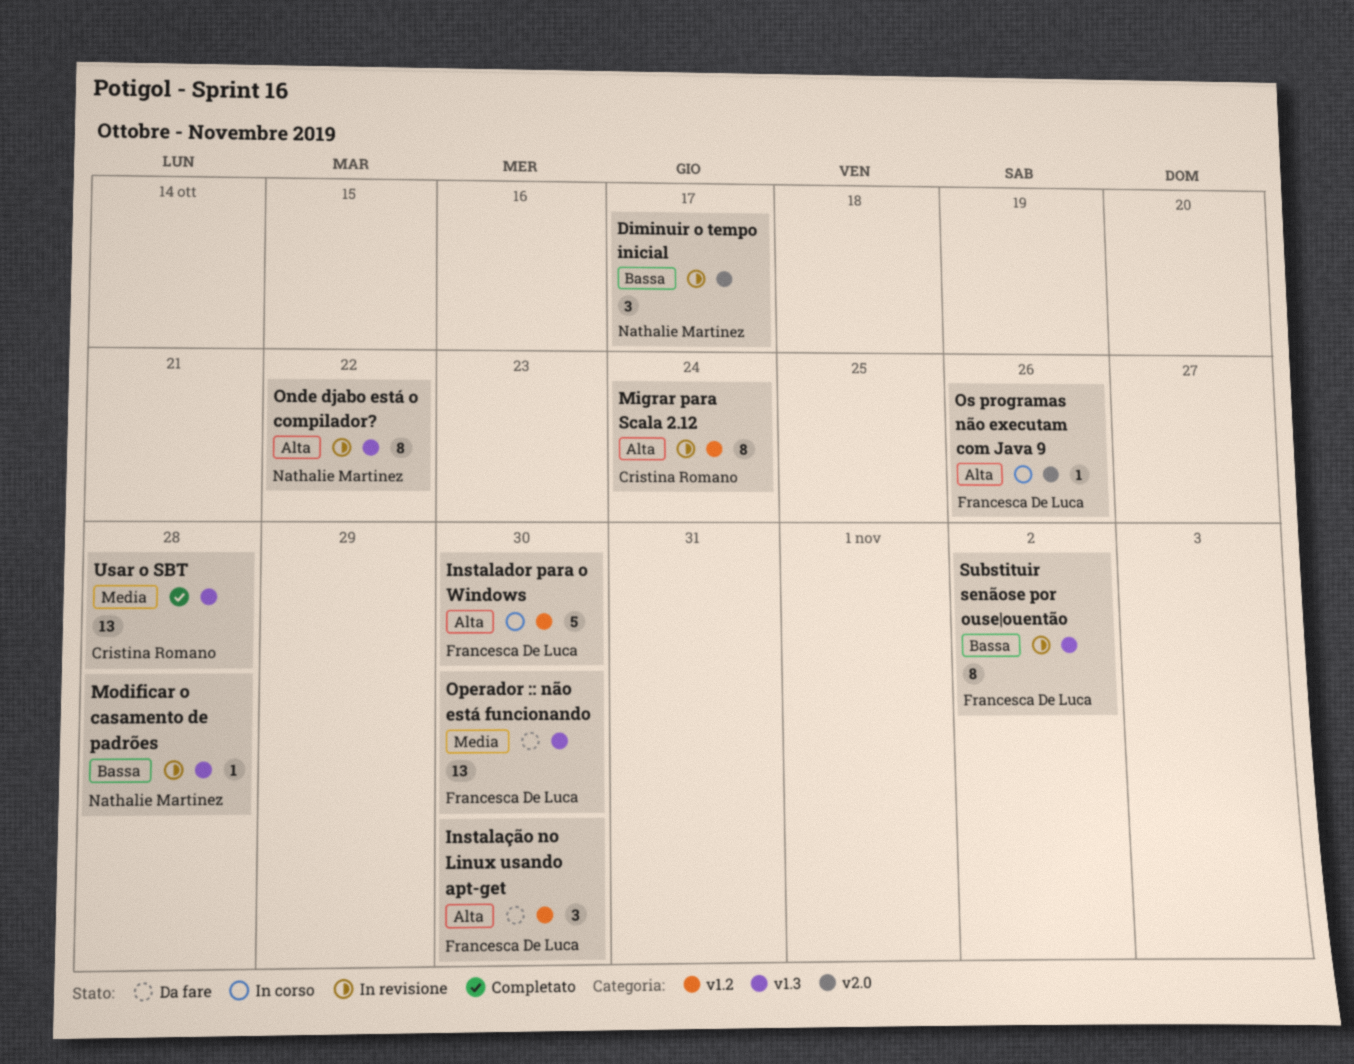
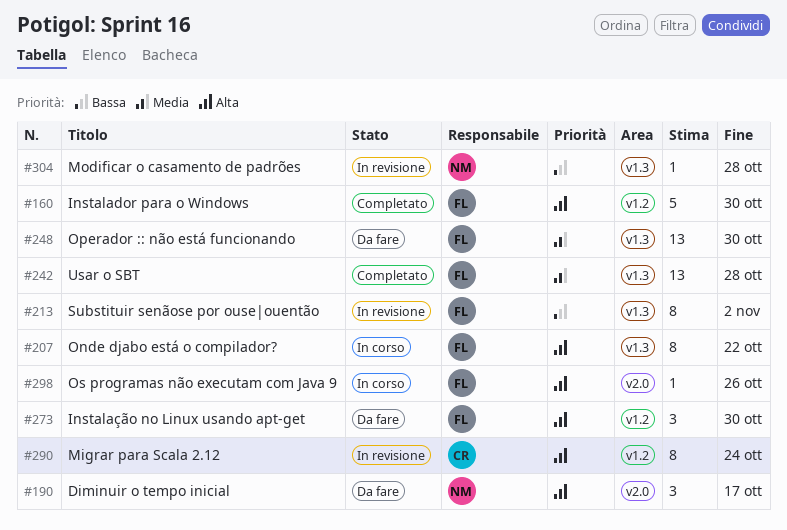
Diminuir o tempo inicial, status: In revisione -> Da fare
Diminuir o tempo inicial, priority: Bassa -> Alta
Instalador para o Windows, status: In corso -> Completato
Onde djabo está o compilador?, status: In revisione -> In corso
Onde djabo está o compilador?, owner: Nathalie Martinez -> Francesca De Luca
Usar o SBT, owner: Cristina Romano -> Francesca De Luca

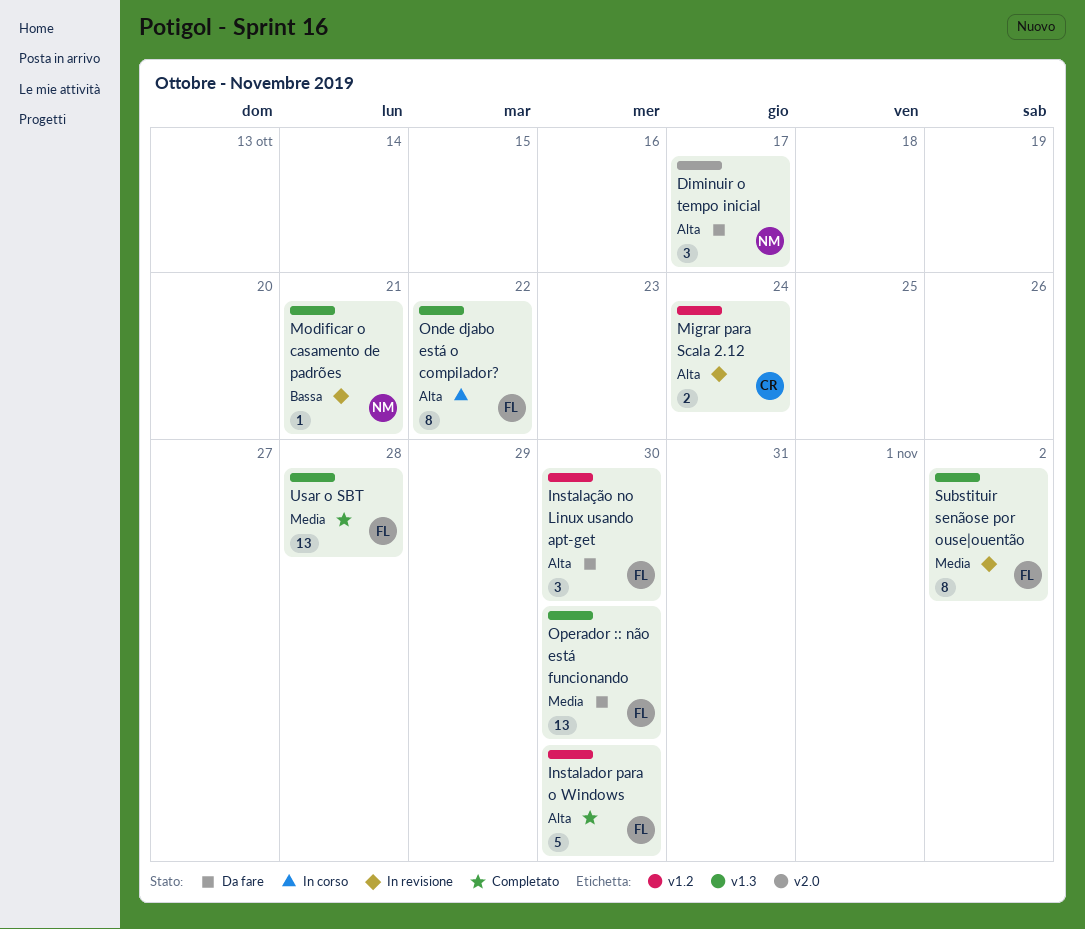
Migrar para Scala 2.12, estimate: 8 -> 2
Modificar o casamento de padrões, due: Oct 28 -> Oct 21
Os programas não executam com Java 9: present -> none
Substituir senãose por ouse|ouentão, priority: Bassa -> Media

